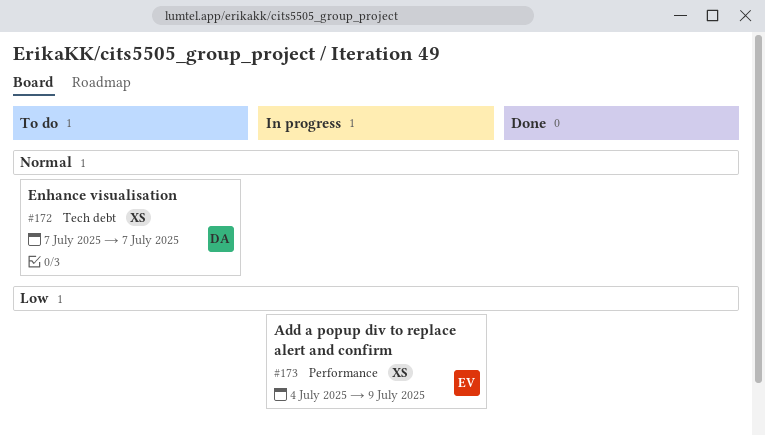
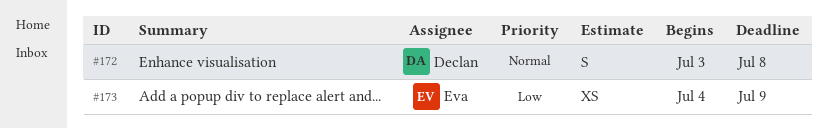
#172, estimate: XS -> S
#172, start: Jul 7 -> Jul 3
#172, due: Jul 7 -> Jul 8

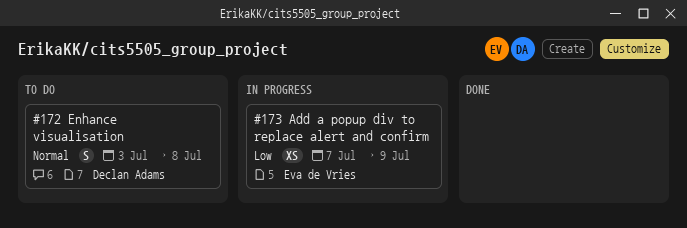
#173, start: Jul 4 -> Jul 7

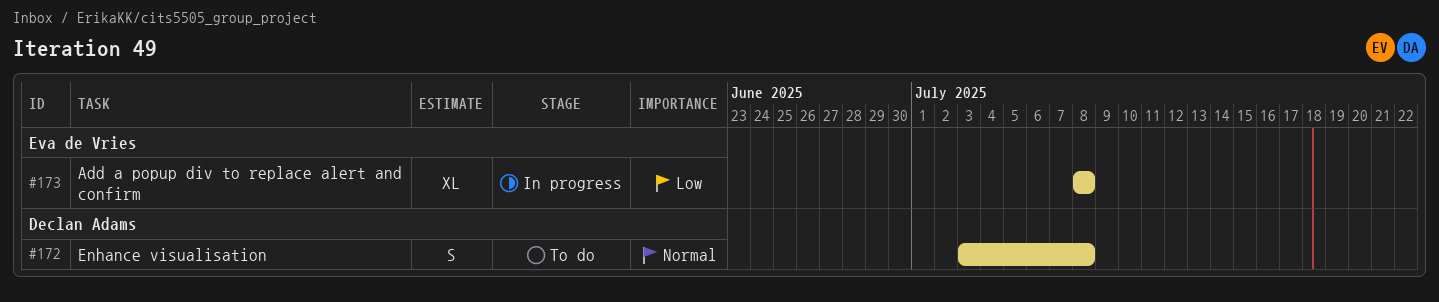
#173, estimate: XS -> XL
#173, start: Jul 7 -> Jul 8
#173, due: Jul 9 -> Jul 8

